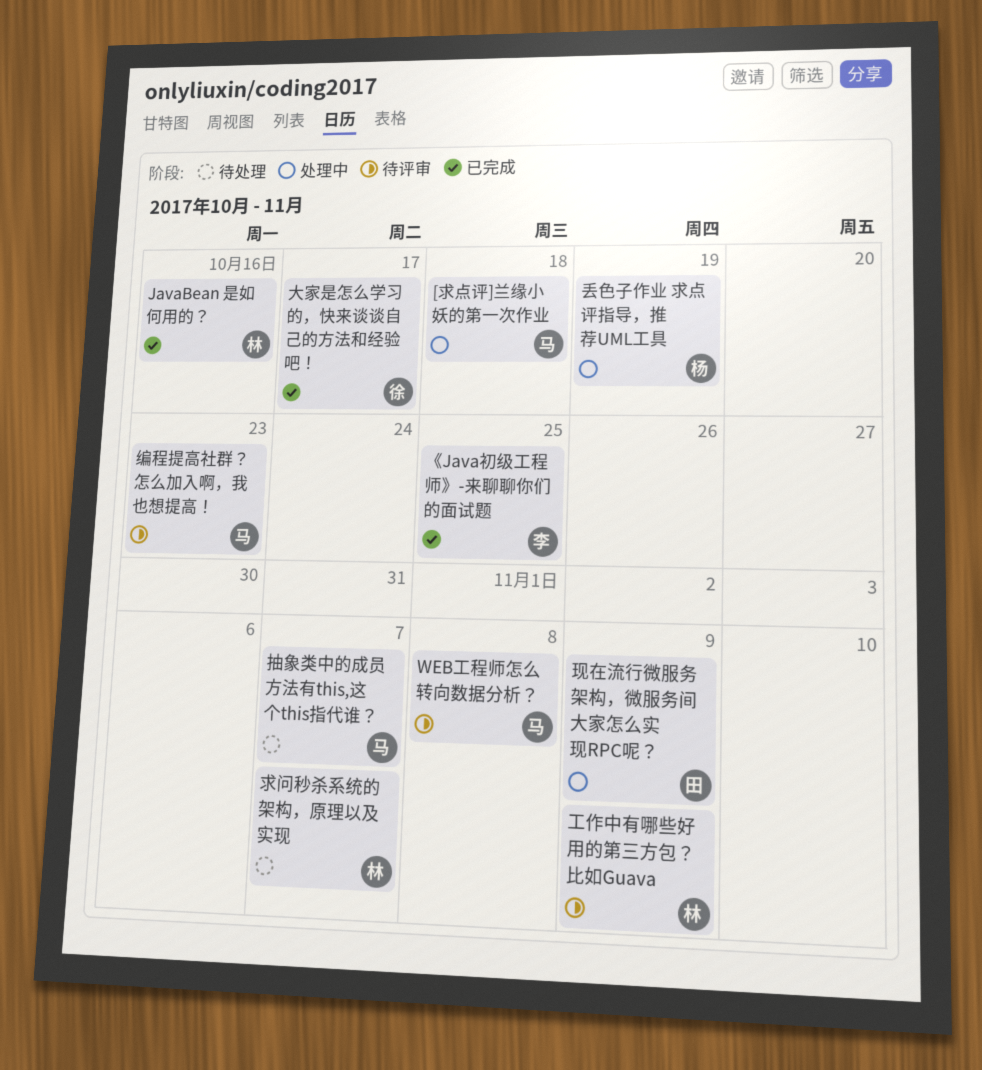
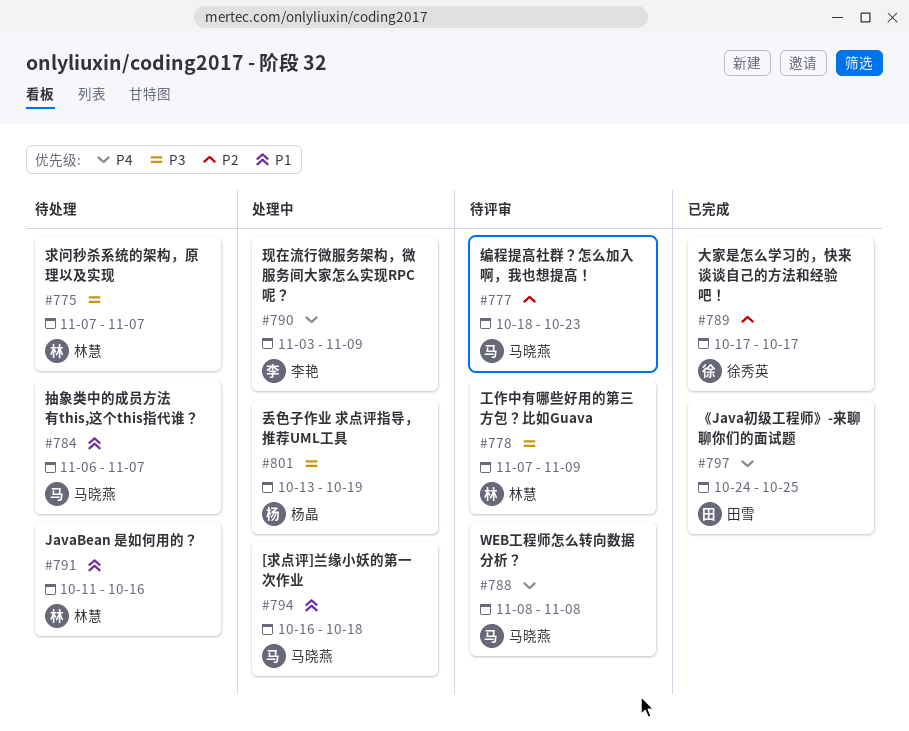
JavaBean 是如何用的？, status: 已完成 -> 待处理
《Java初级工程师》-来聊聊你们的面试题, owner: 李艳 -> 田雪
现在流行微服务架构，微服务间大家怎么实现RPC呢？, owner: 田雪 -> 李艳

